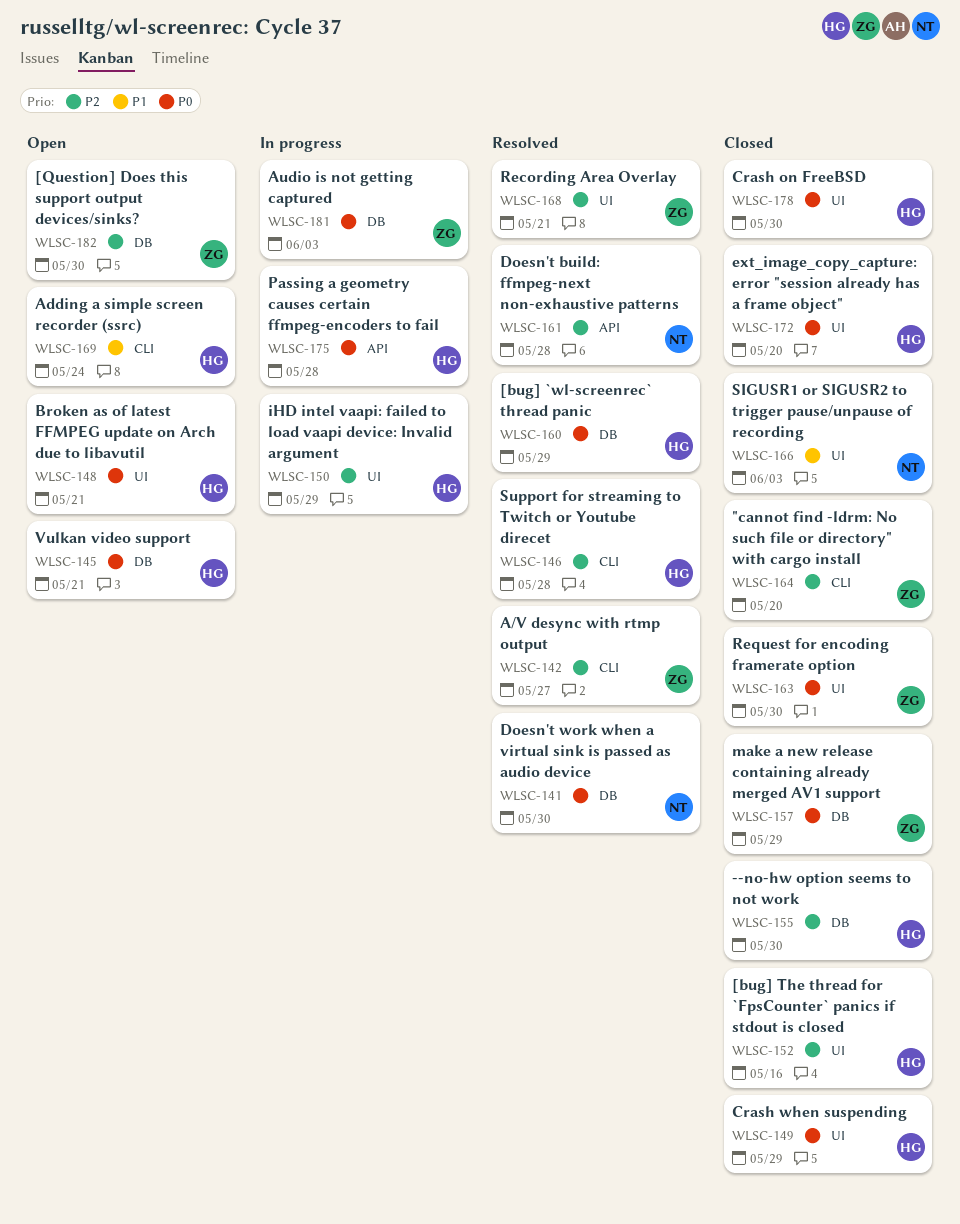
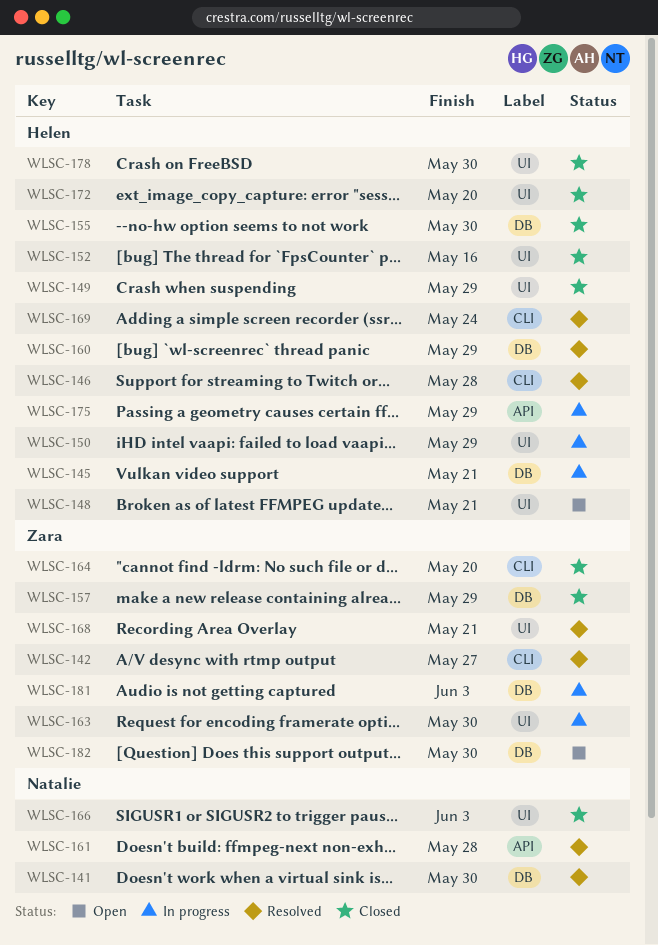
WLSC-145, status: Open -> In progress
WLSC-163, status: Closed -> In progress
WLSC-169, status: Open -> Resolved
WLSC-175, due: May 28 -> May 29

